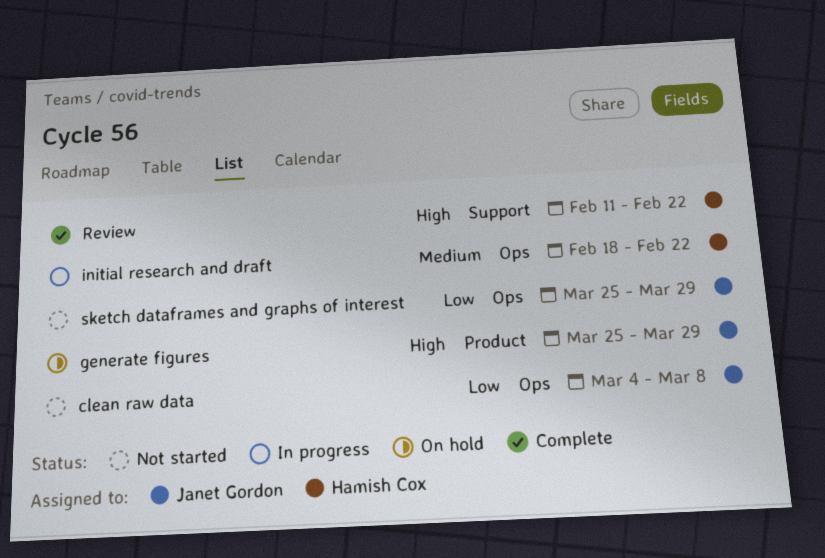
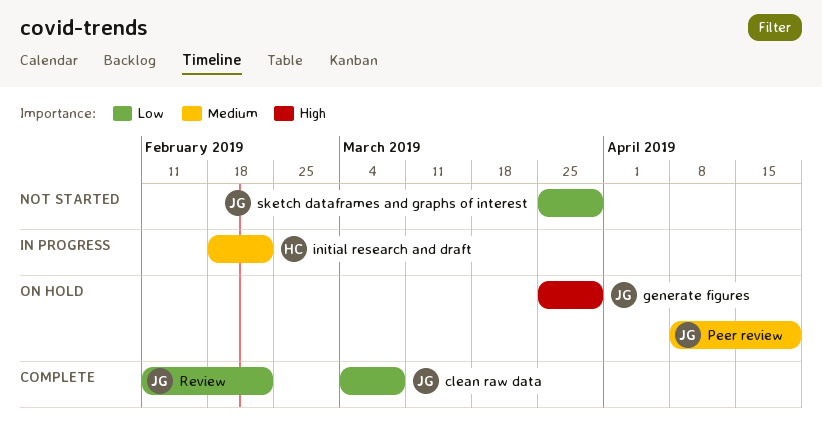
clean raw data, status: Not started -> Complete
Peer review: none -> present
Review, owner: Hamish Cox -> Janet Gordon
Review, priority: High -> Low

